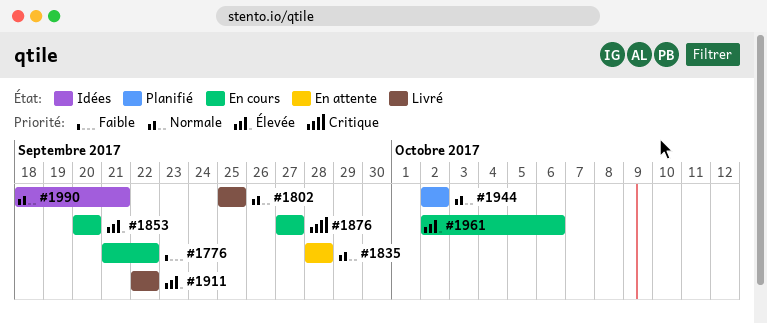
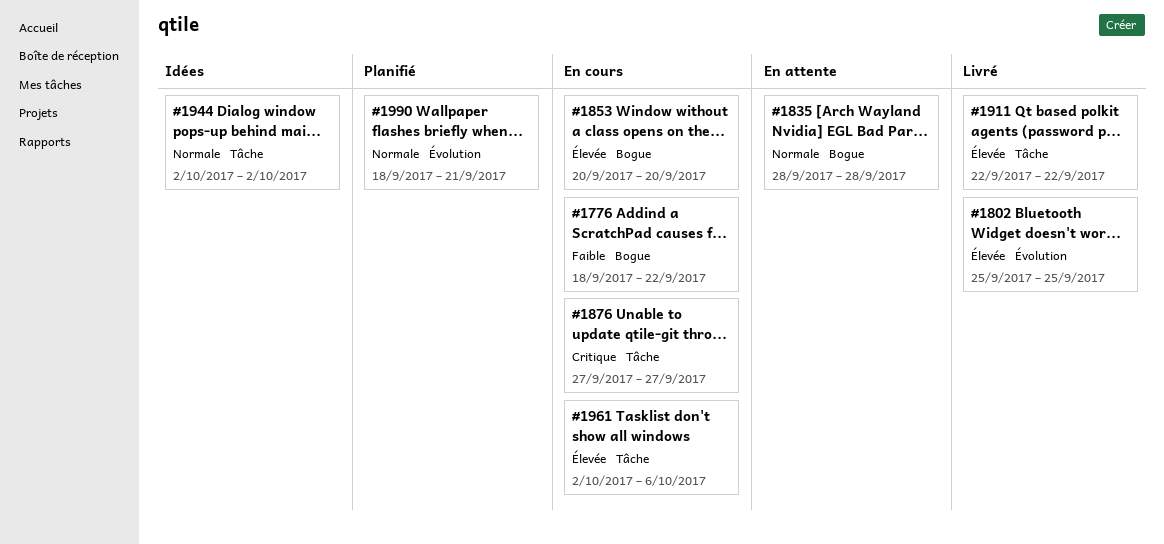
#1776, start: Sep 21 -> Sep 18
#1802, priority: Normale -> Élevée
#1944, status: Planifié -> Idées
#1990, status: Idées -> Planifié

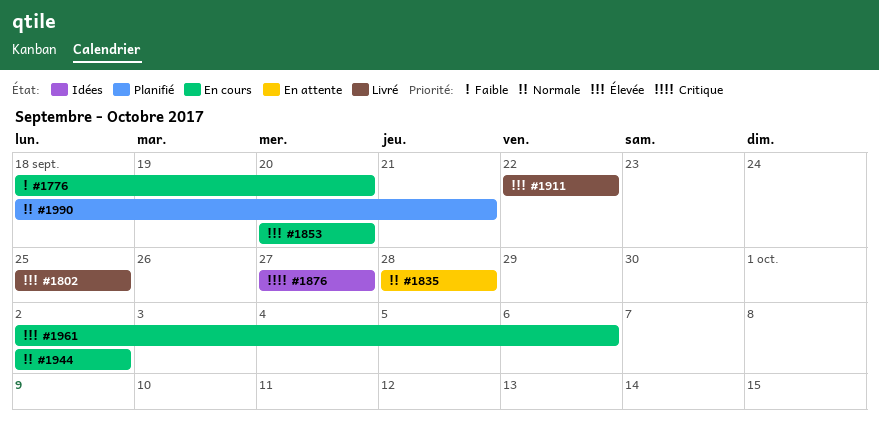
#1776, due: Sep 22 -> Sep 20
#1876, status: En cours -> Idées
#1944, status: Idées -> En cours

